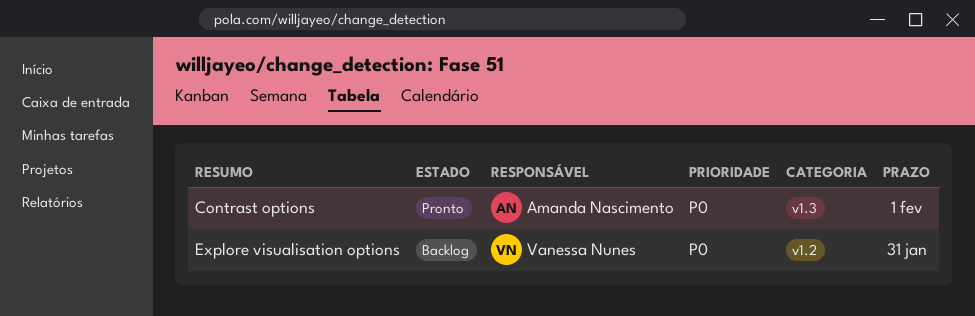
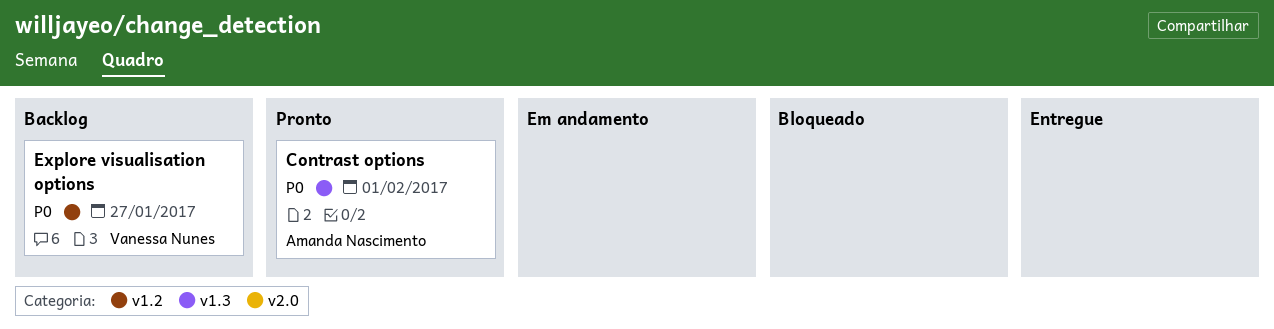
Explore visualisation options, due: Jan 31 -> Jan 27

